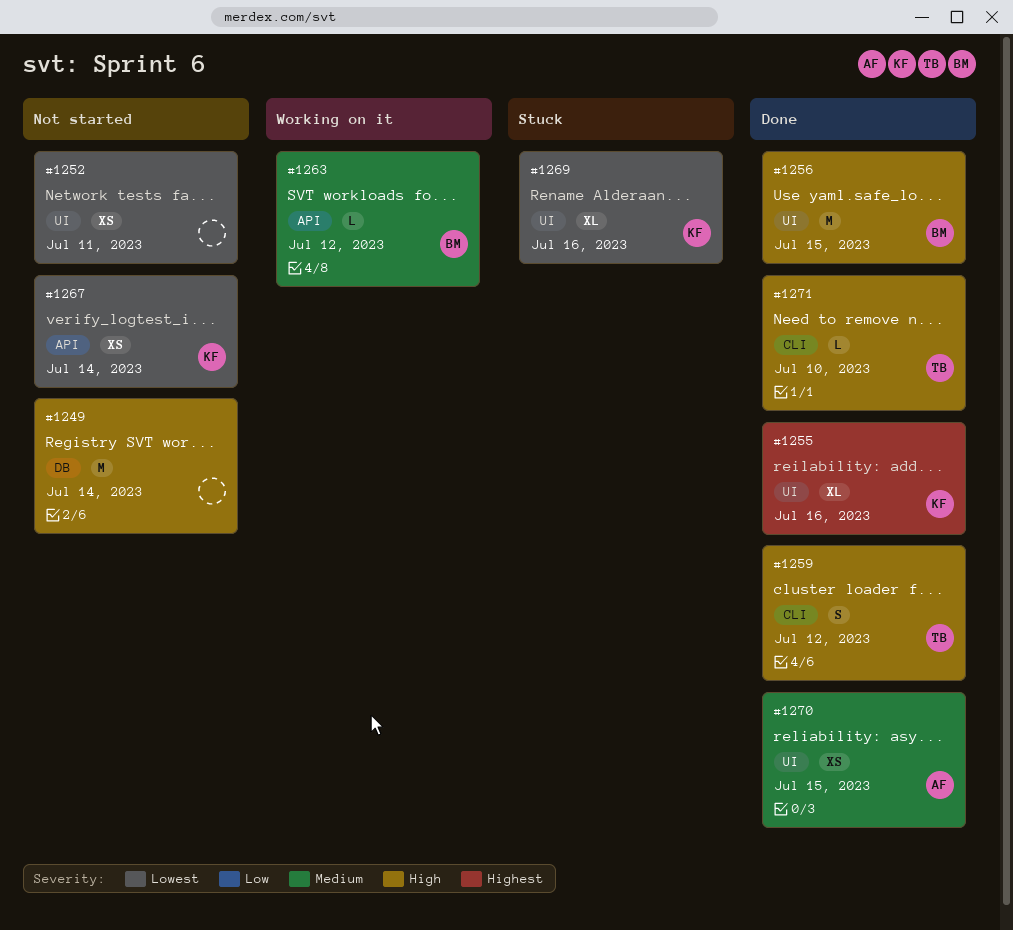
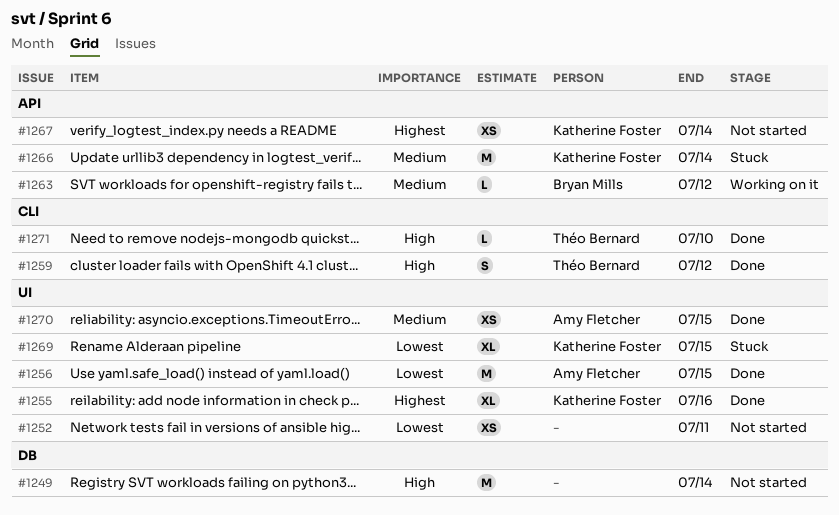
#1256, owner: Bryan Mills -> Amy Fletcher
#1256, priority: High -> Lowest
#1266: none -> present
#1267, priority: Lowest -> Highest
#1269, due: Jul 16 -> Jul 15

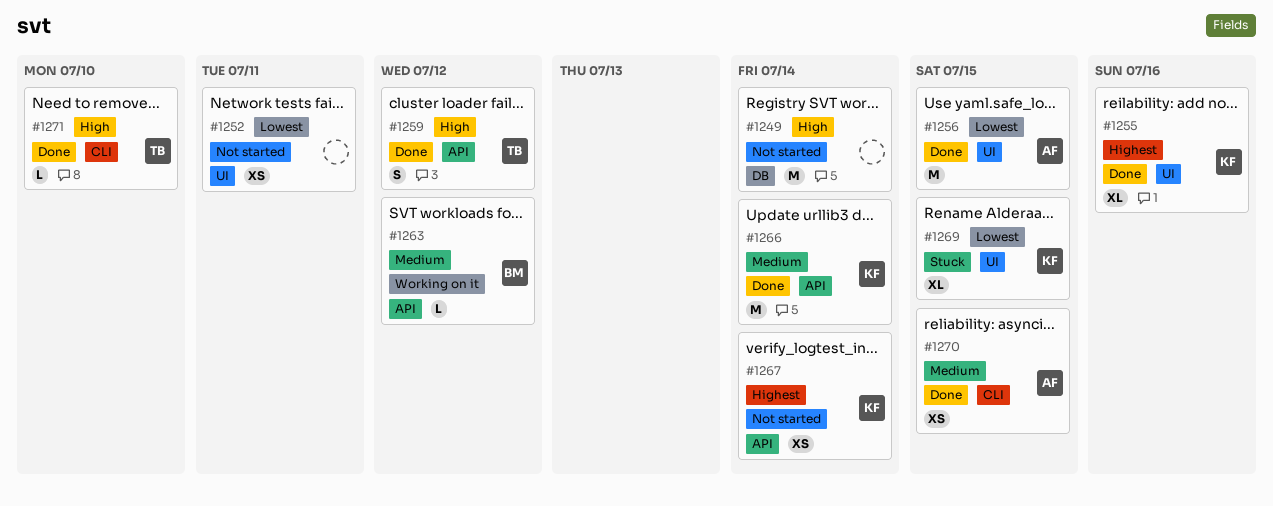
#1259, label: CLI -> API
#1266, status: Stuck -> Done
#1270, label: UI -> CLI

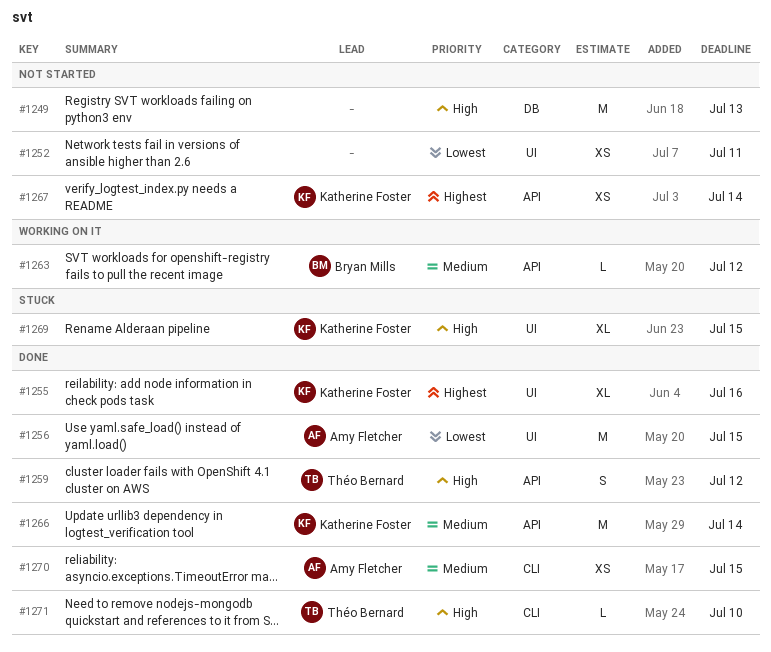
#1249, due: Jul 14 -> Jul 13
#1269, priority: Lowest -> High

